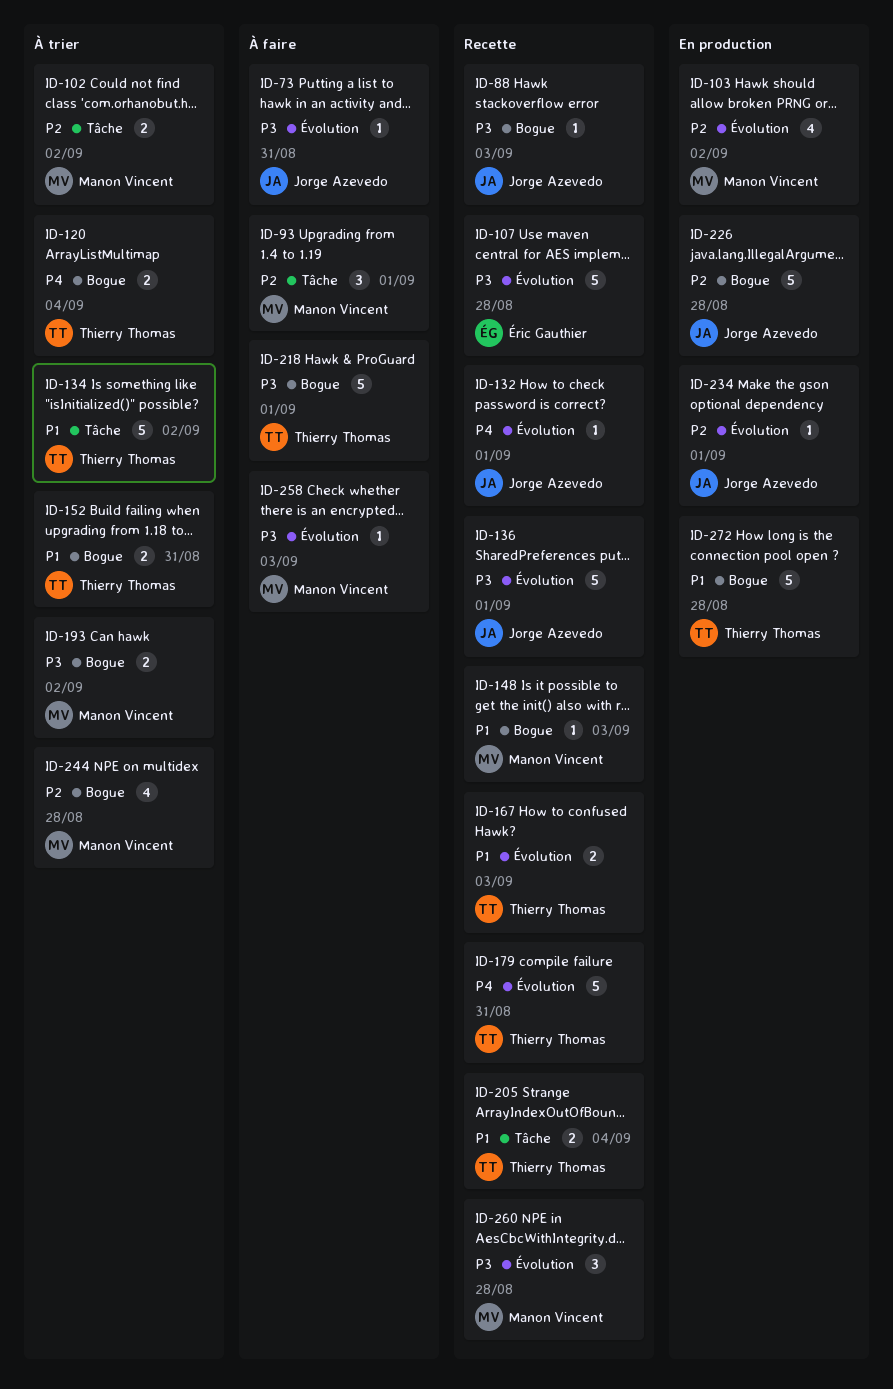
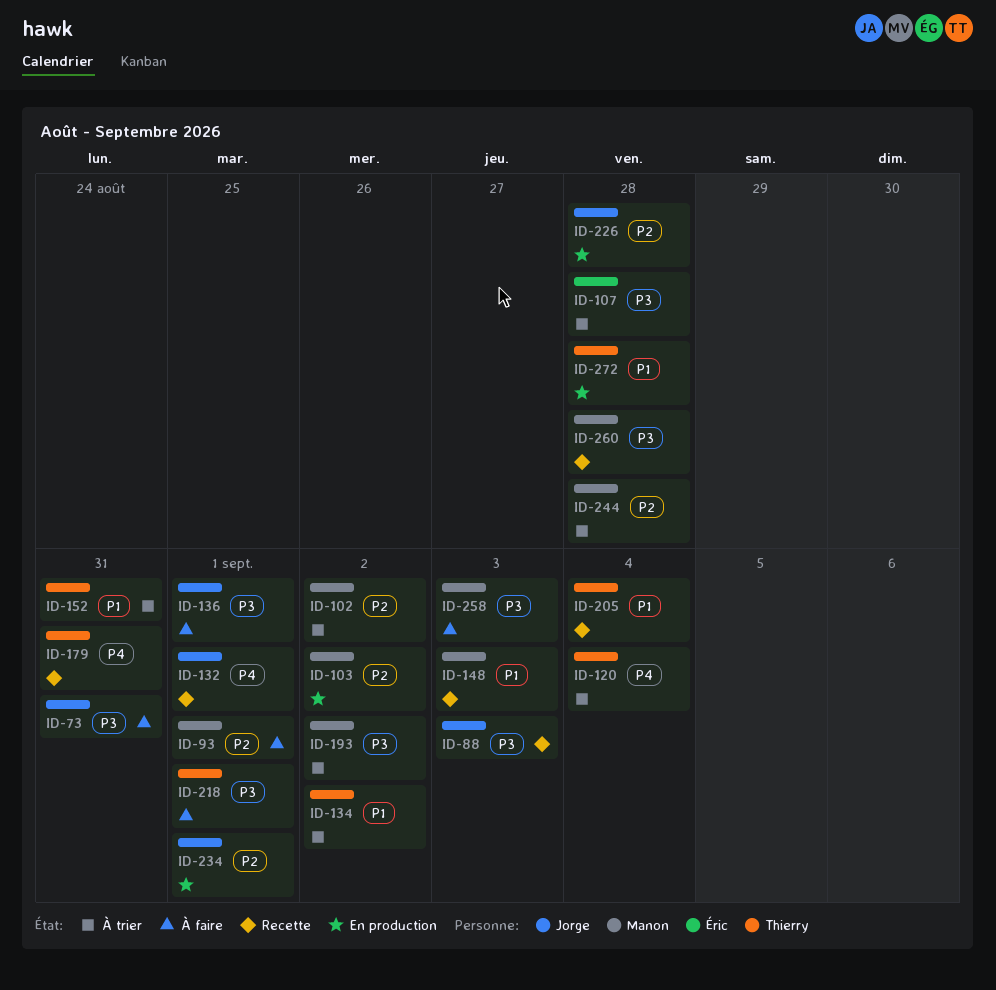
ID-107, status: Recette -> À trier
ID-136, status: Recette -> À faire
ID-167: present -> none

